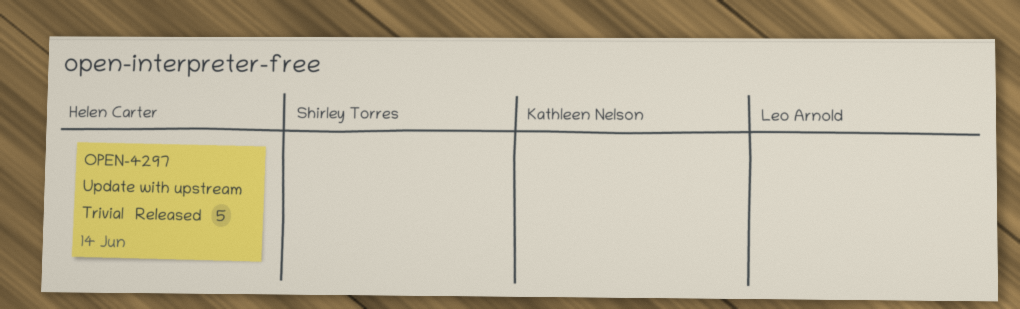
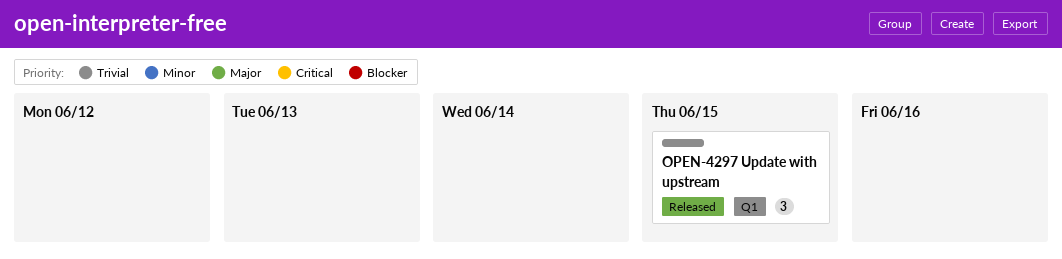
OPEN-4297, estimate: 5 -> 3
OPEN-4297, due: Jun 14 -> Jun 15

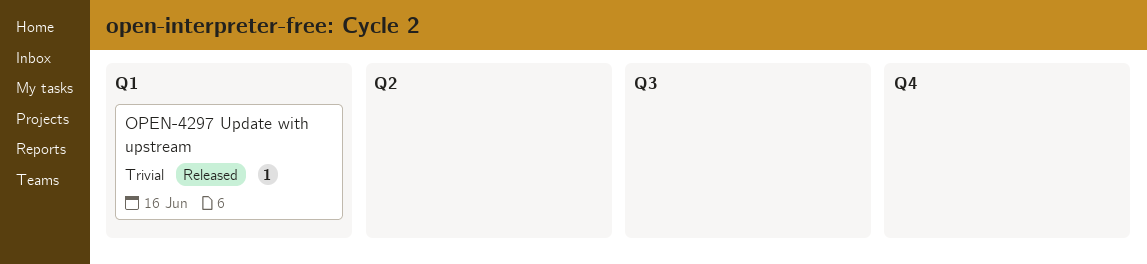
OPEN-4297, estimate: 3 -> 1
OPEN-4297, due: Jun 15 -> Jun 16

